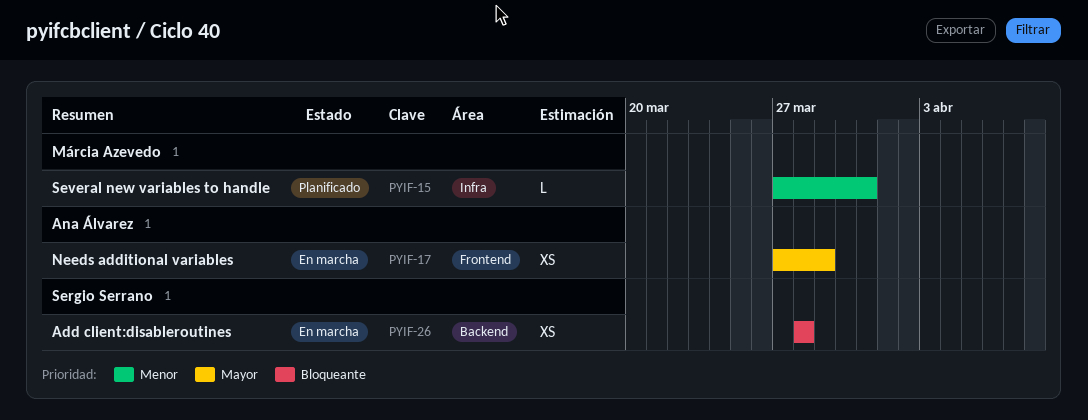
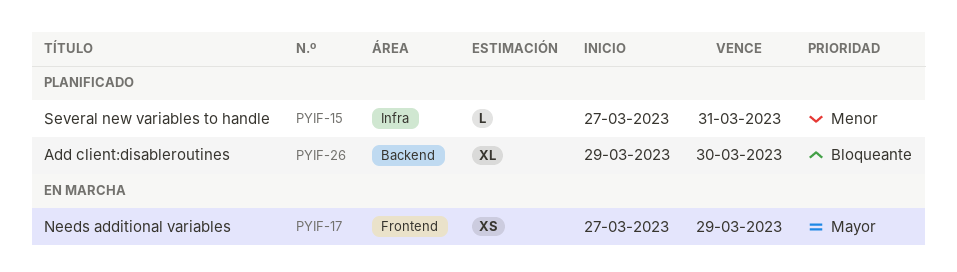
PYIF-26, status: En marcha -> Planificado
PYIF-26, estimate: XS -> XL
PYIF-26, start: Mar 28 -> Mar 29
PYIF-26, due: Mar 28 -> Mar 30

